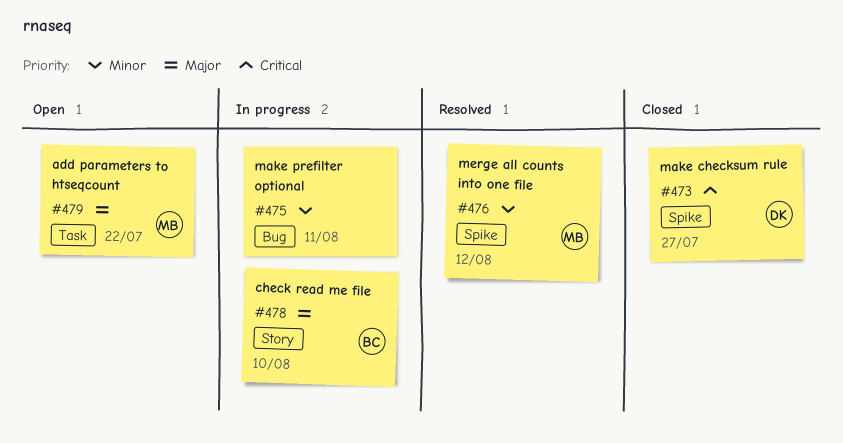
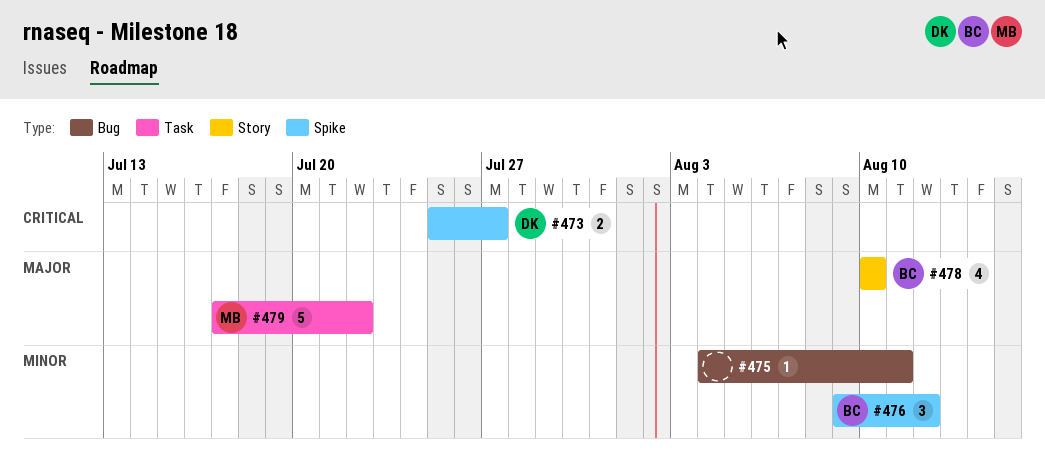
#476, owner: MB -> BC

